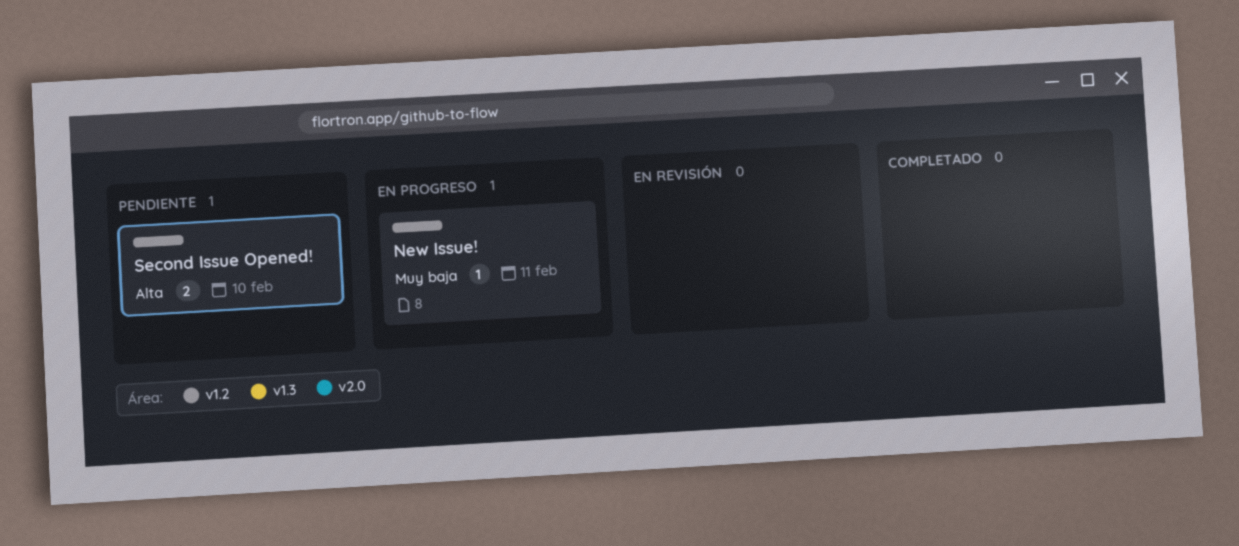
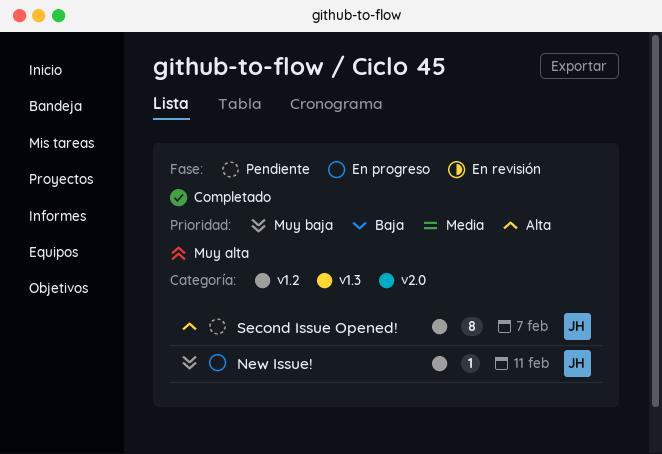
Second Issue Opened!, estimate: 2 -> 8
Second Issue Opened!, due: Feb 10 -> Feb 7

